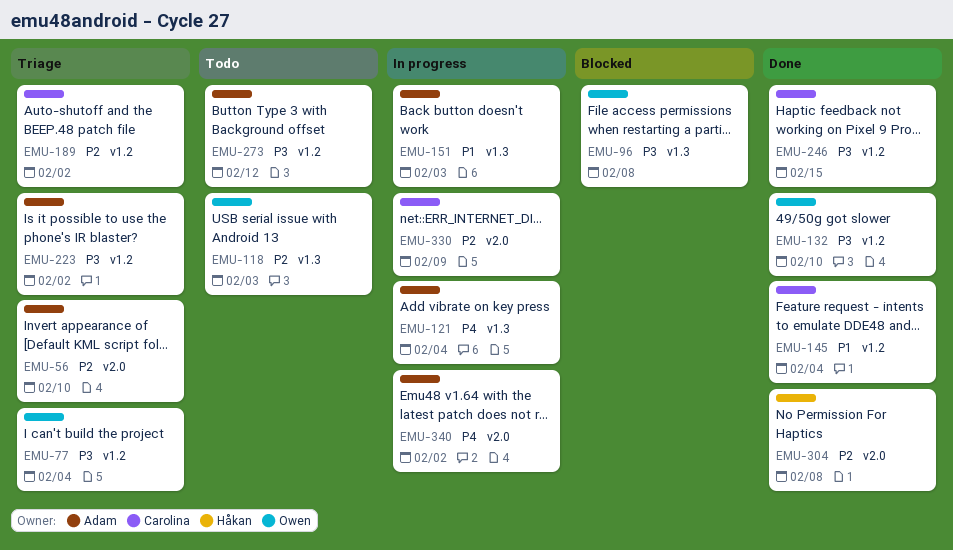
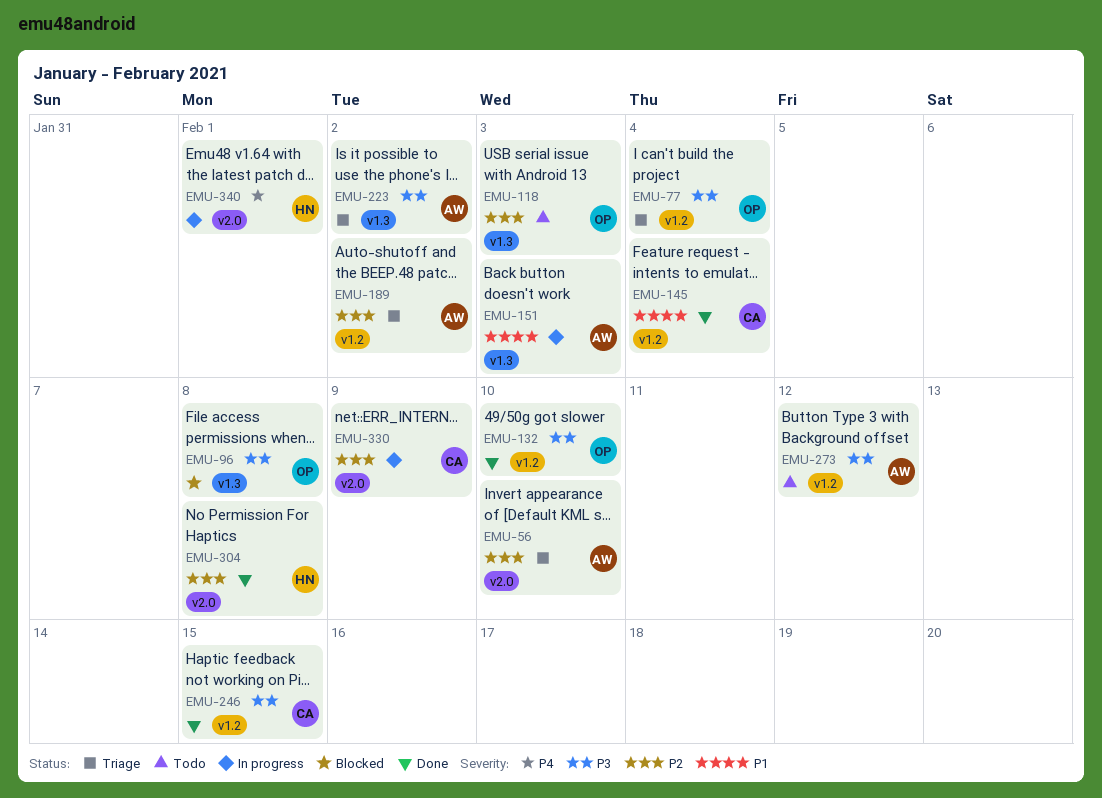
EMU-121: present -> none
EMU-189, owner: Carolina -> Adam
EMU-223, label: v1.2 -> v1.3
EMU-340, owner: Adam -> Håkan
EMU-340, due: Feb 2 -> Feb 1

